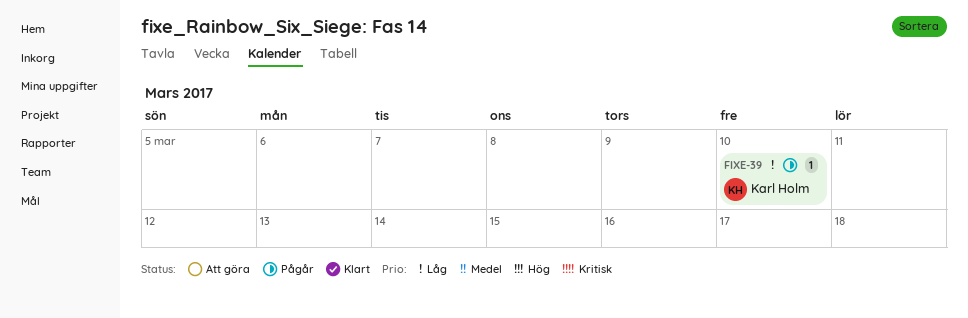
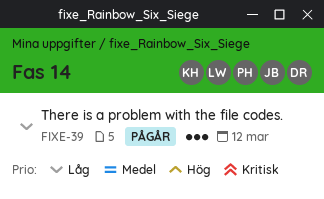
FIXE-39, estimate: 1 -> 3
FIXE-39, due: Mar 10 -> Mar 12

